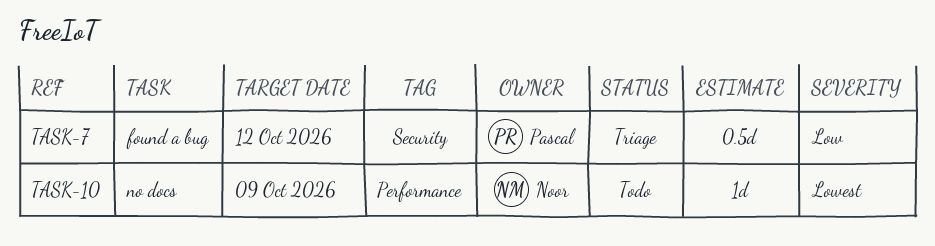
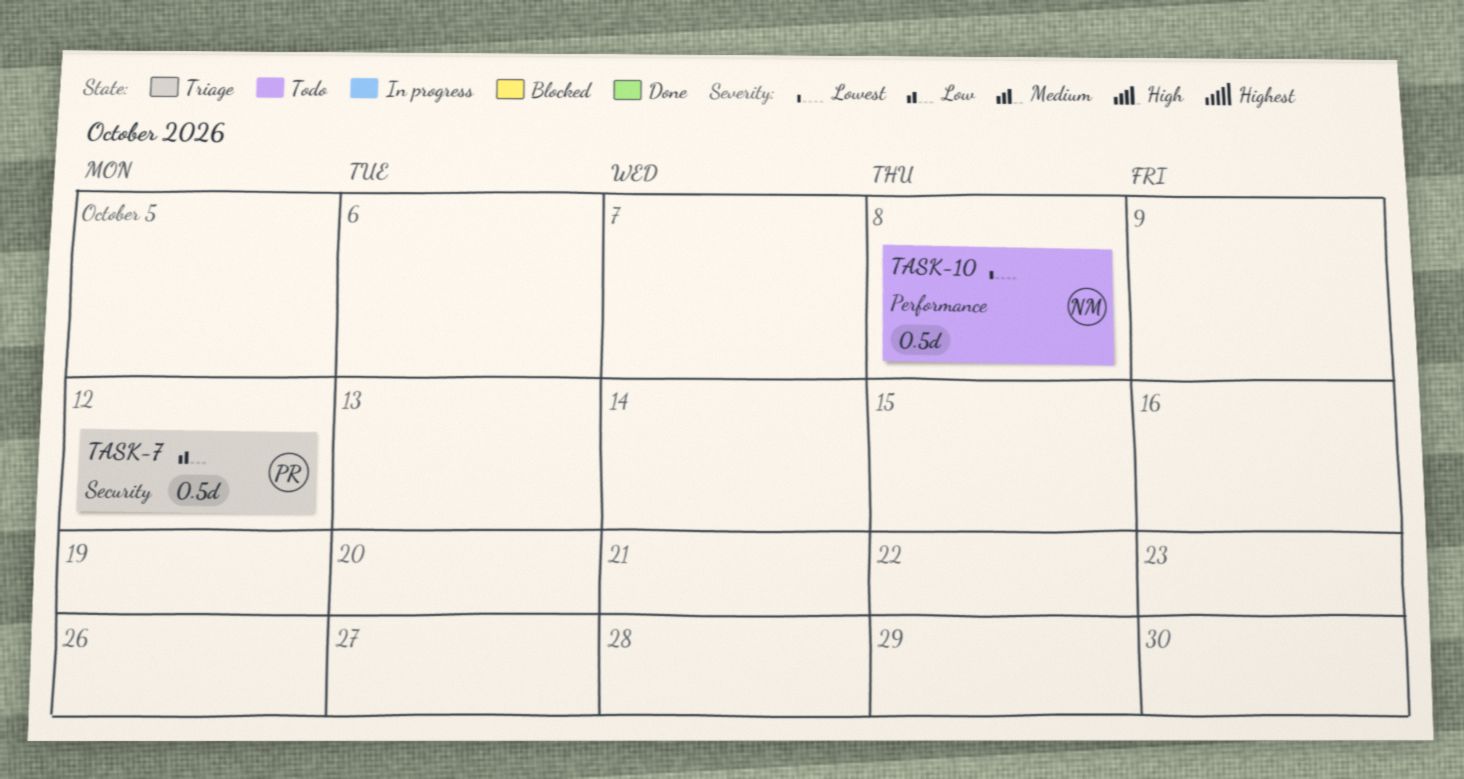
TASK-10, estimate: 1d -> 0.5d
TASK-10, due: Oct 9 -> Oct 8

